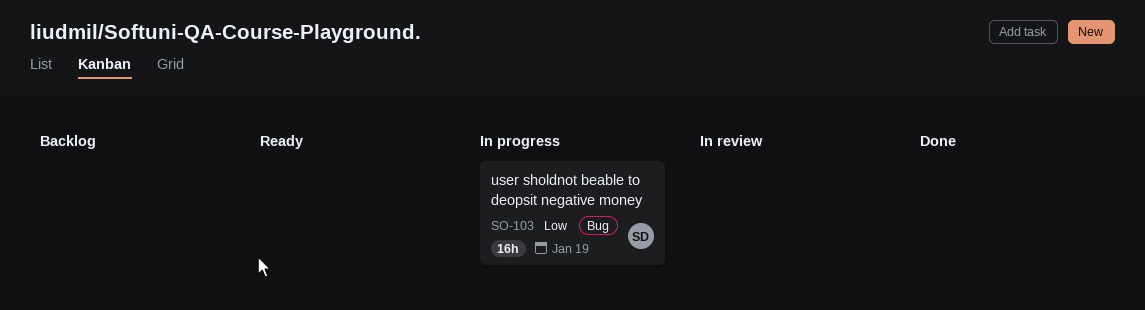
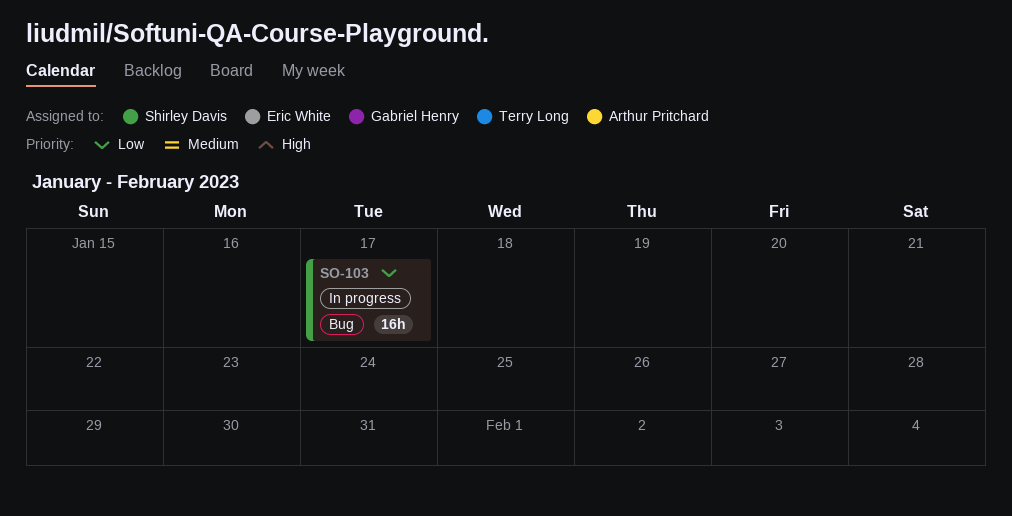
SO-103, due: Jan 19 -> Jan 17

